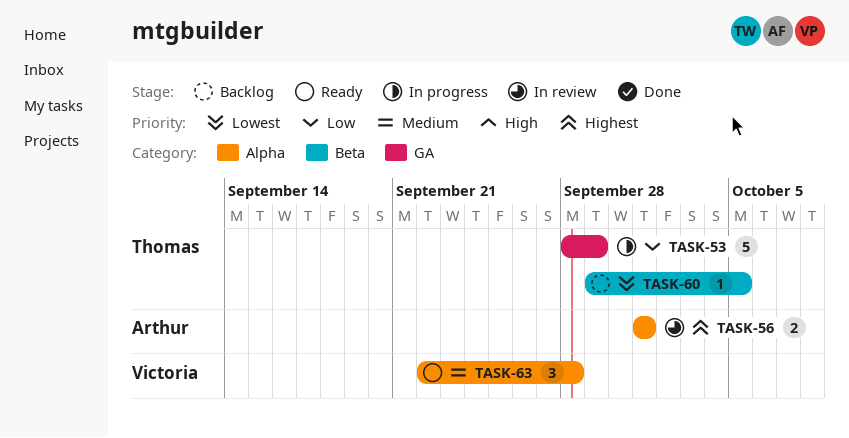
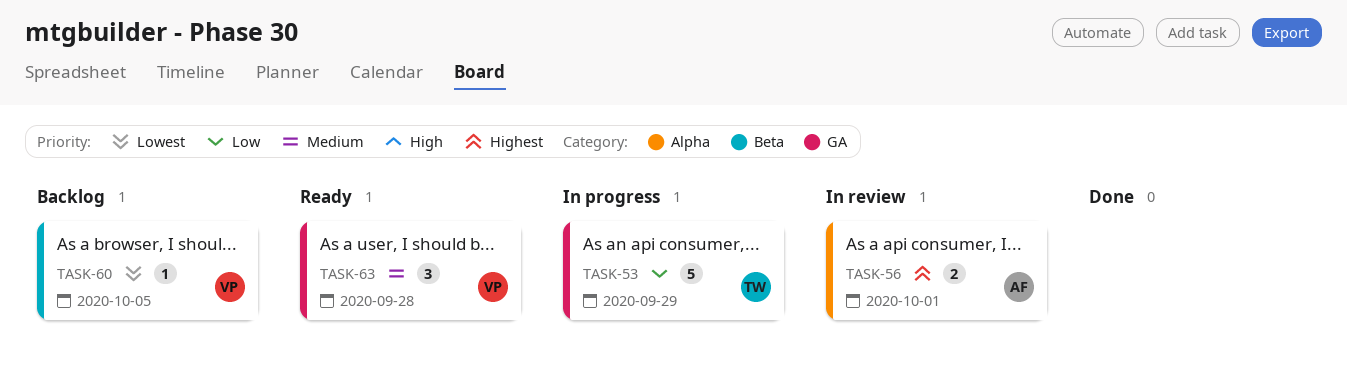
TASK-60, owner: Thomas -> Victoria
TASK-63, label: Alpha -> GA

